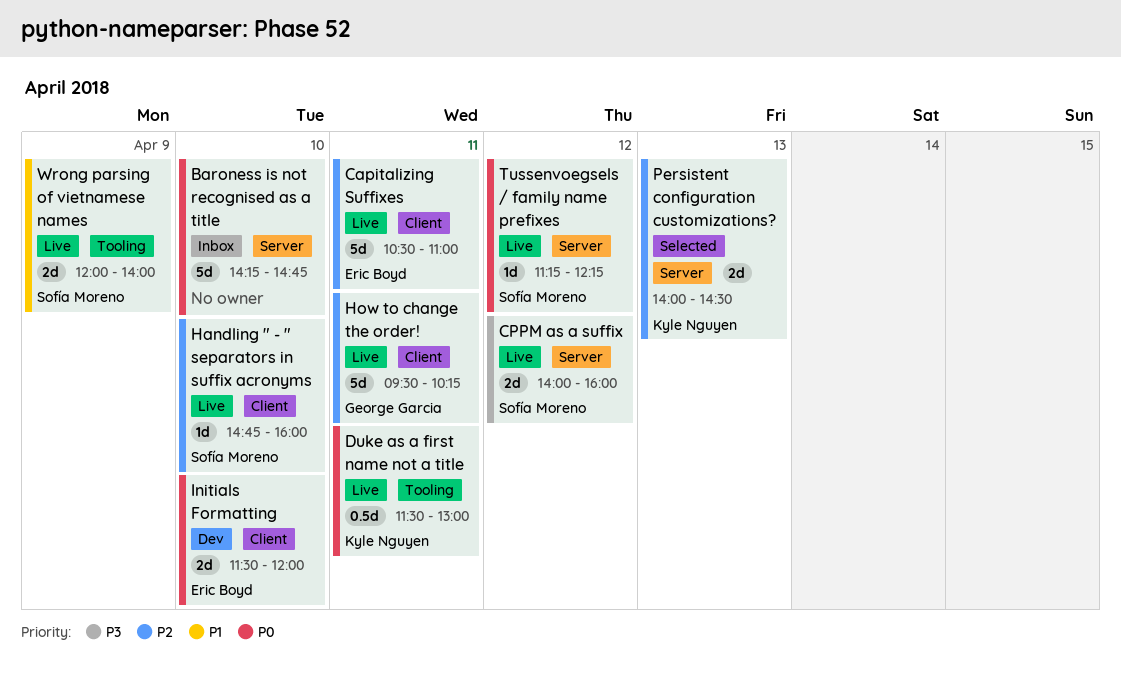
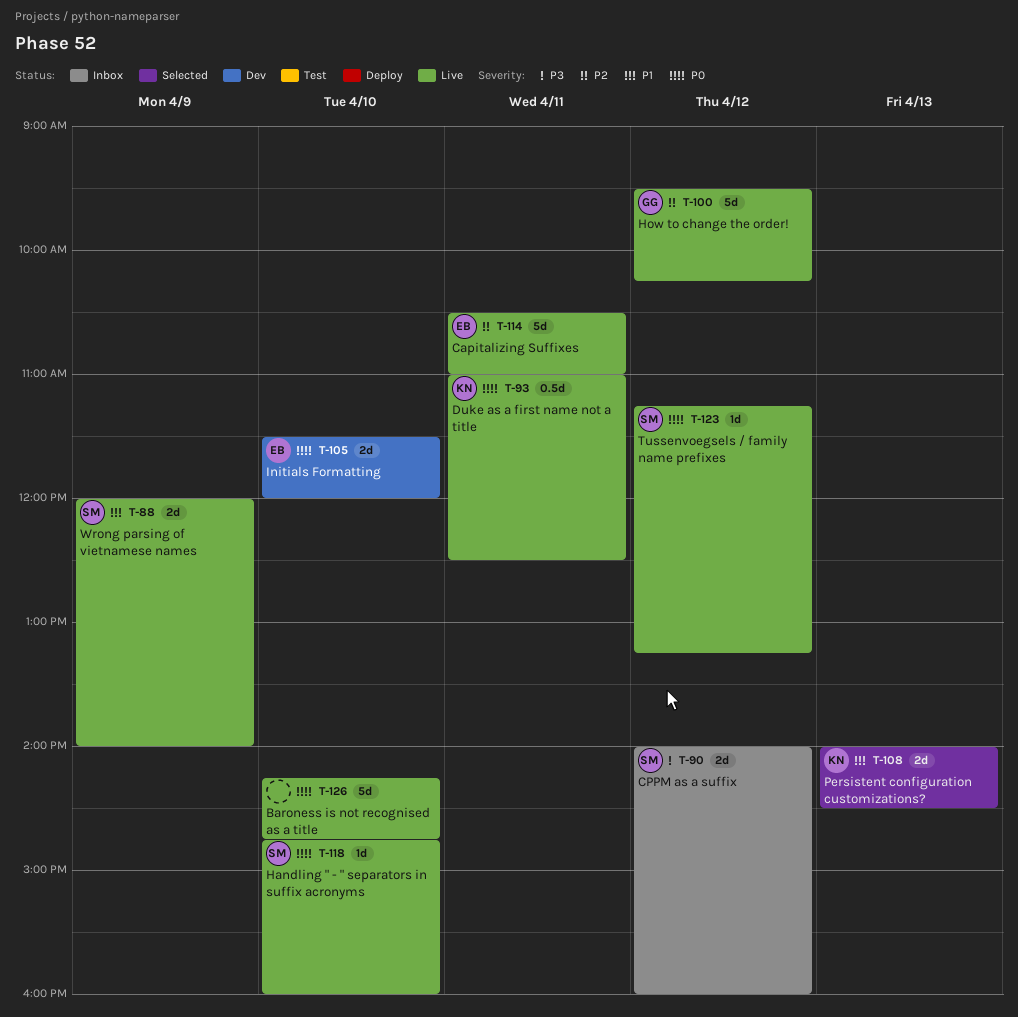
Baroness is not recognised as a title, status: Inbox -> Live
CPPM as a suffix, status: Live -> Inbox
Duke as a first name not a title, begins: 11:30 -> 11:00
Duke as a first name not a title, ends: 13:00 -> 12:30
Handling " - " separators in suffix acronyms, priority: P2 -> P0
How to change the order!, day: Apr 11 -> Apr 12
Persistent configuration customizations?, priority: P2 -> P1
Tussenvoegsels / family name prefixes, ends: 12:15 -> 13:15

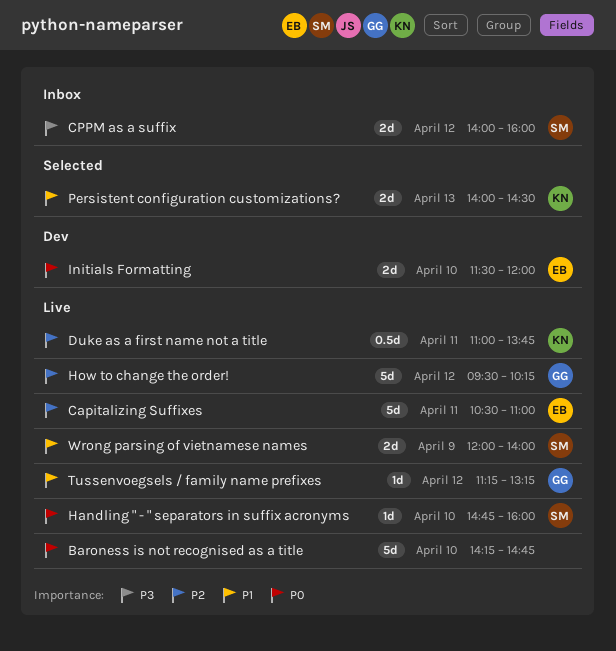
Duke as a first name not a title, priority: P0 -> P2
Duke as a first name not a title, ends: 12:30 -> 13:45
Tussenvoegsels / family name prefixes, owner: SM -> GG
Tussenvoegsels / family name prefixes, priority: P0 -> P1

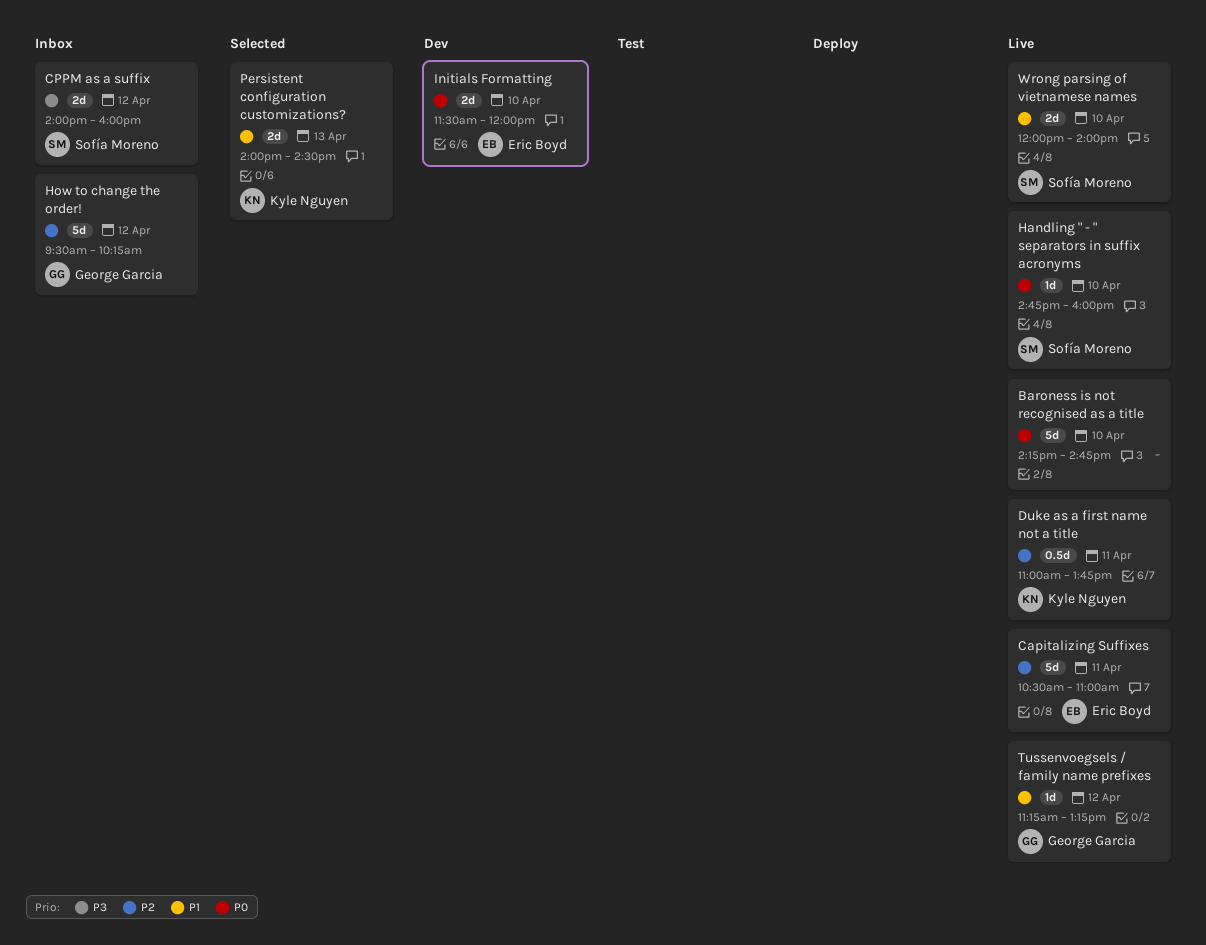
How to change the order!, status: Live -> Inbox
Wrong parsing of vietnamese names, day: Apr 9 -> Apr 10

